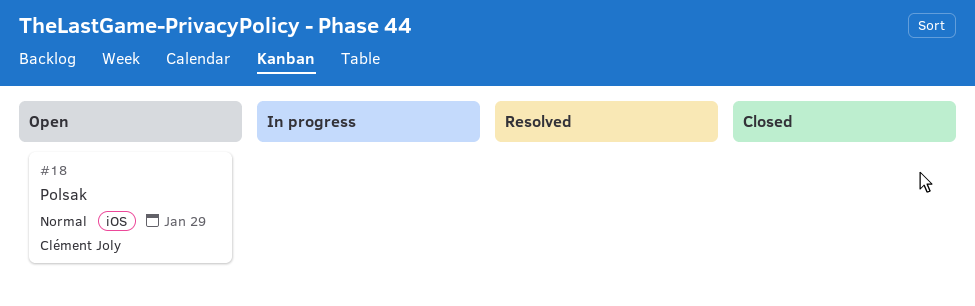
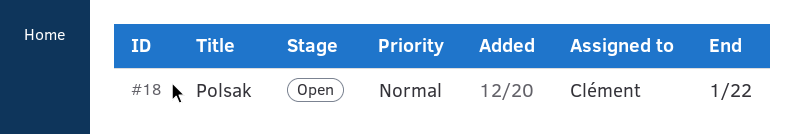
#18, due: Jan 29 -> Jan 22

